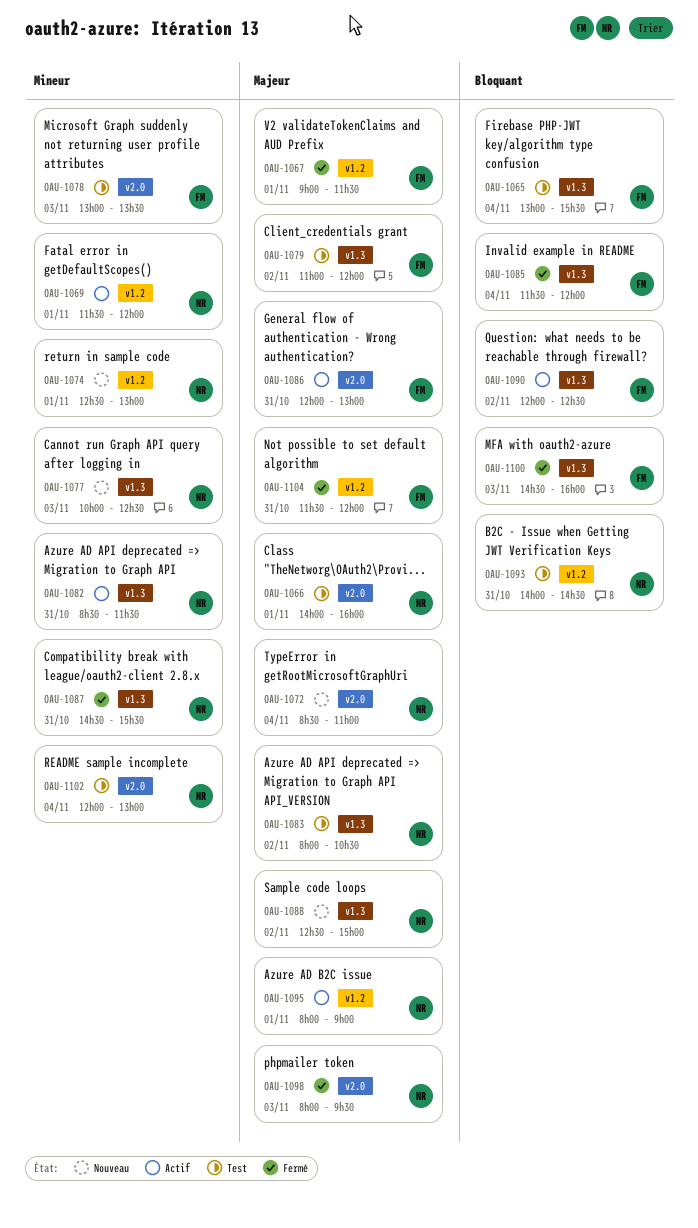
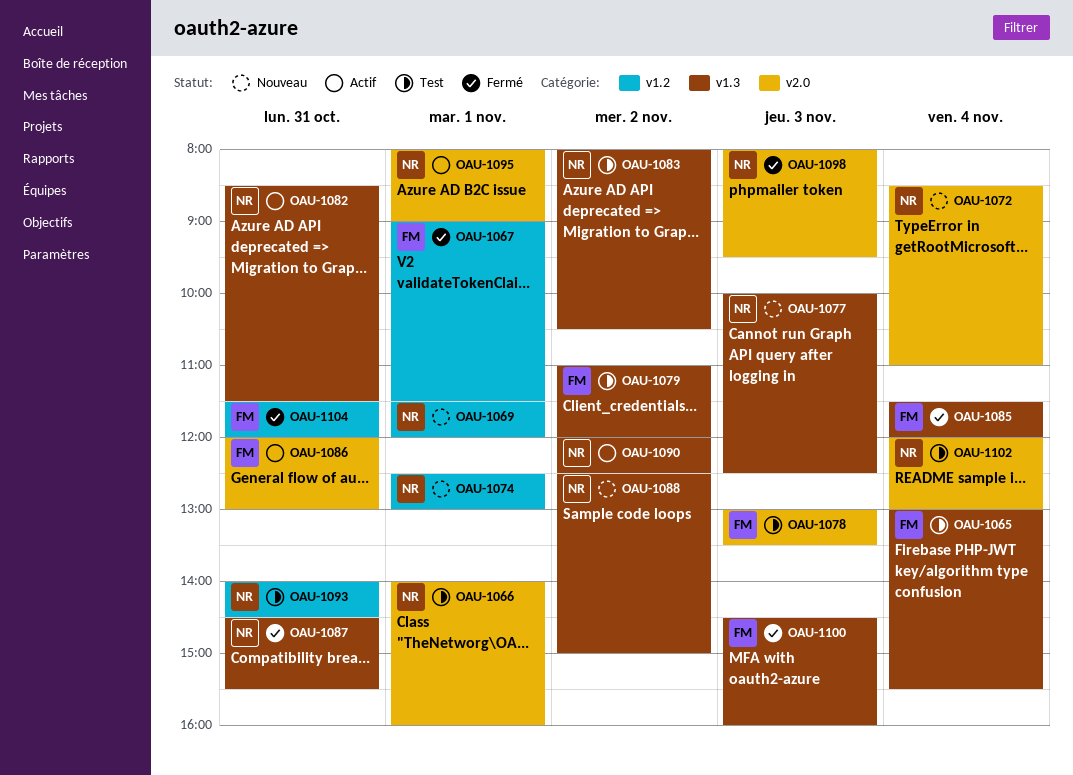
OAU-1069, status: Actif -> Nouveau
OAU-1090, owner: FM -> NR
OAU-1095, label: v1.2 -> v2.0

